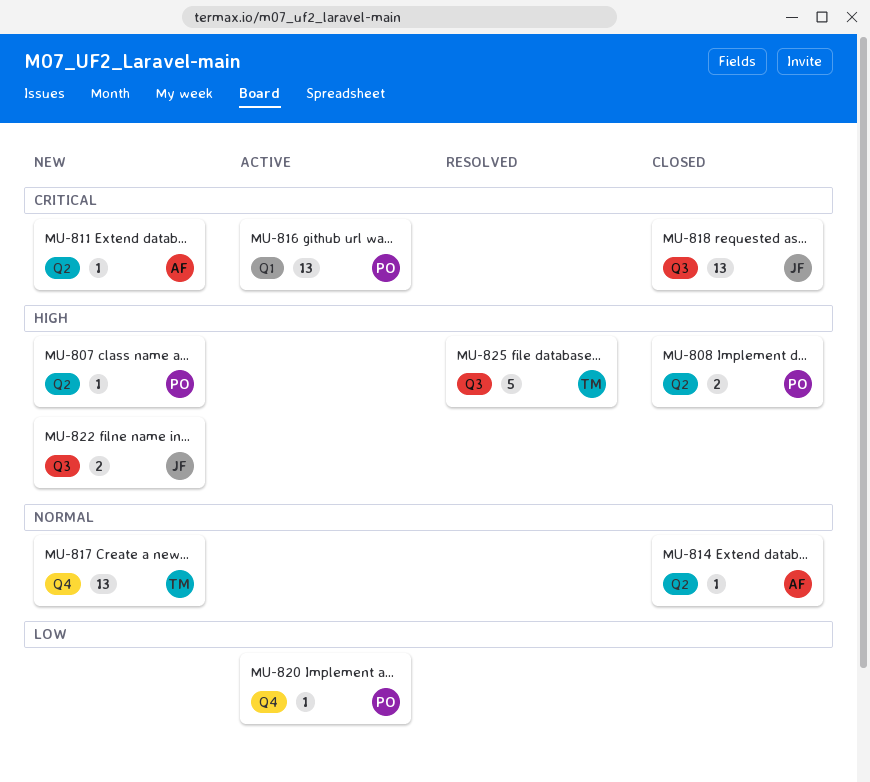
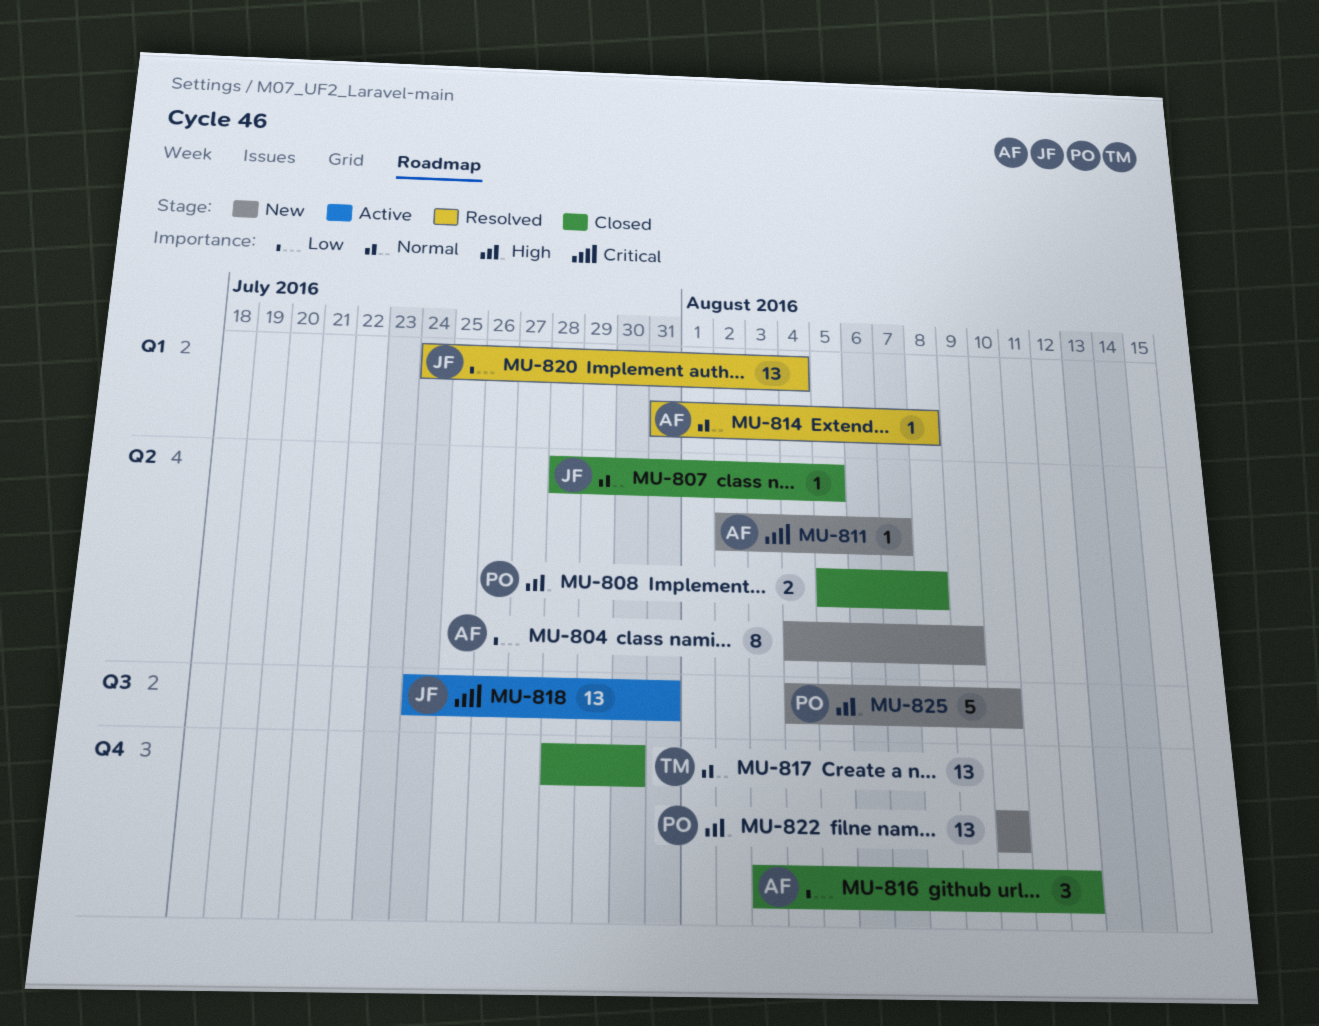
MU-804: none -> present
MU-807, status: New -> Closed
MU-807, owner: PO -> JF
MU-807, priority: High -> Normal
MU-814, status: Closed -> Resolved
MU-814, label: Q2 -> Q1
MU-816, status: Active -> Closed
MU-816, owner: PO -> AF
MU-816, priority: Critical -> Low
MU-816, label: Q1 -> Q4
MU-816, estimate: 13 -> 3
MU-817, status: New -> Closed
MU-818, status: Closed -> Active
MU-820, status: Active -> Resolved
MU-820, owner: PO -> JF
MU-820, label: Q4 -> Q1
MU-820, estimate: 1 -> 13
MU-822, owner: JF -> PO
MU-822, label: Q3 -> Q4
MU-822, estimate: 2 -> 13
MU-825, status: Resolved -> New
MU-825, owner: TM -> PO

